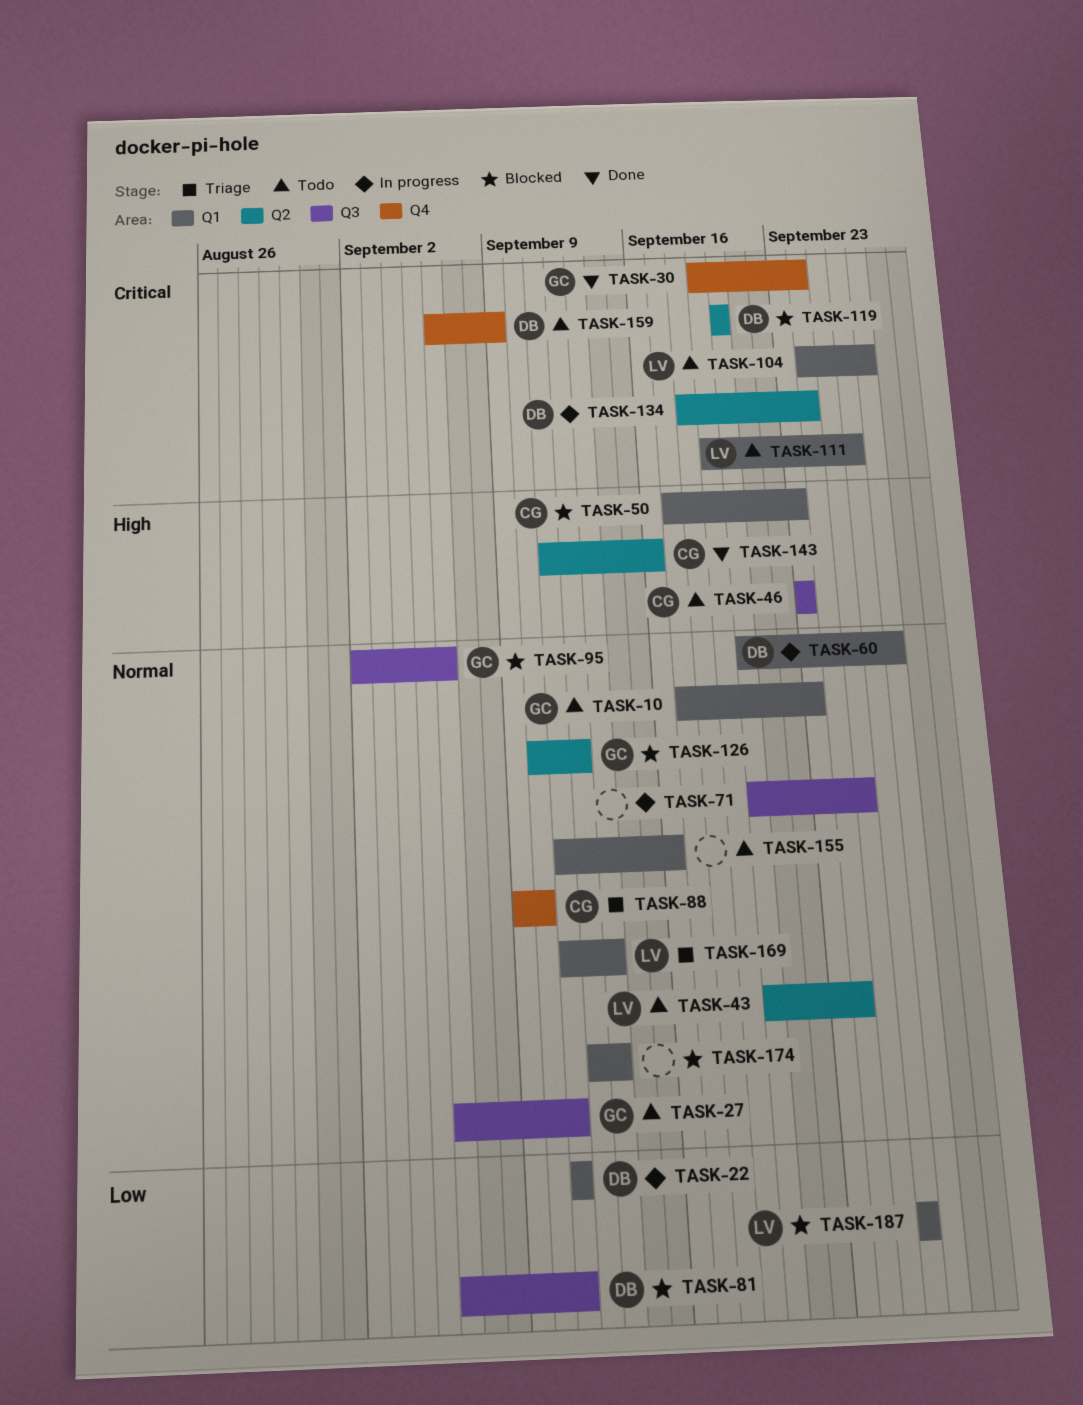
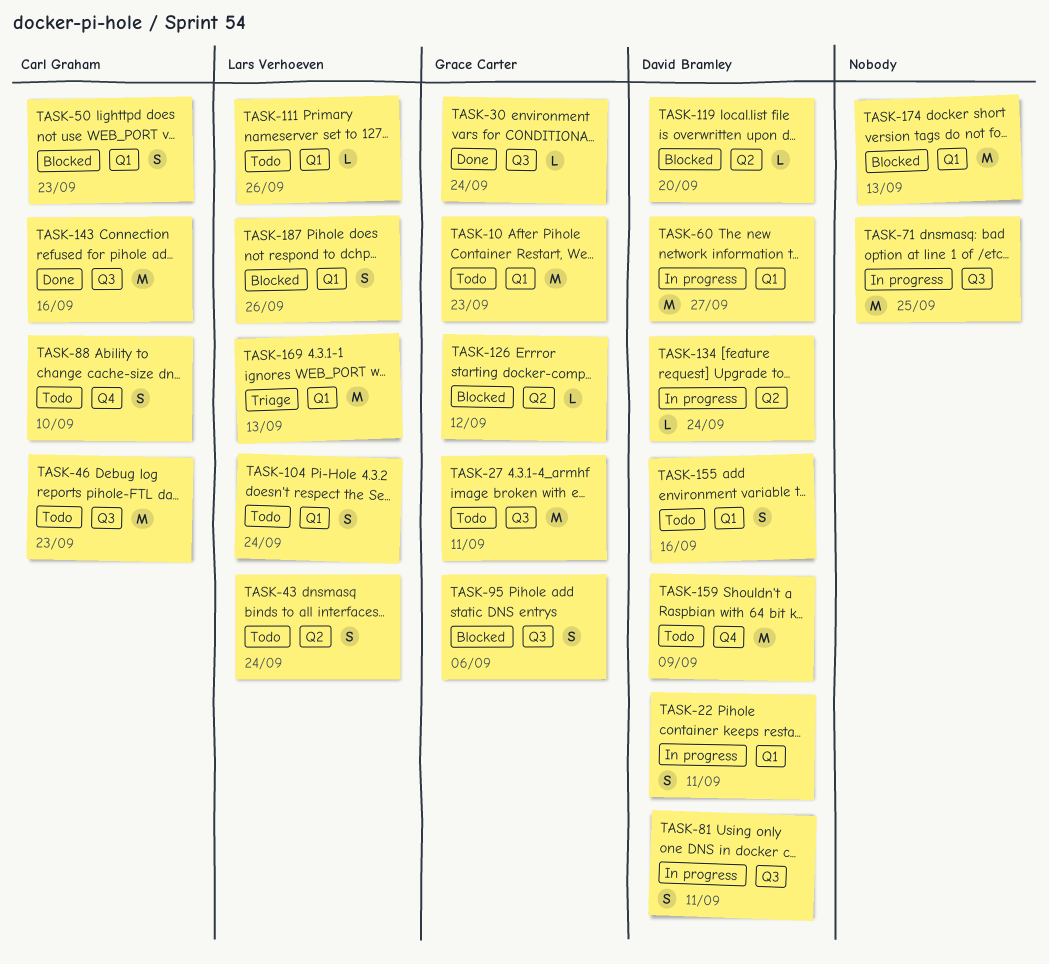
TASK-30, label: Q4 -> Q3
TASK-81, status: Blocked -> In progress
TASK-88, status: Triage -> Todo
TASK-104, due: Sep 27 -> Sep 24
TASK-143, label: Q2 -> Q3
TASK-155, owner: none -> David Bramley

